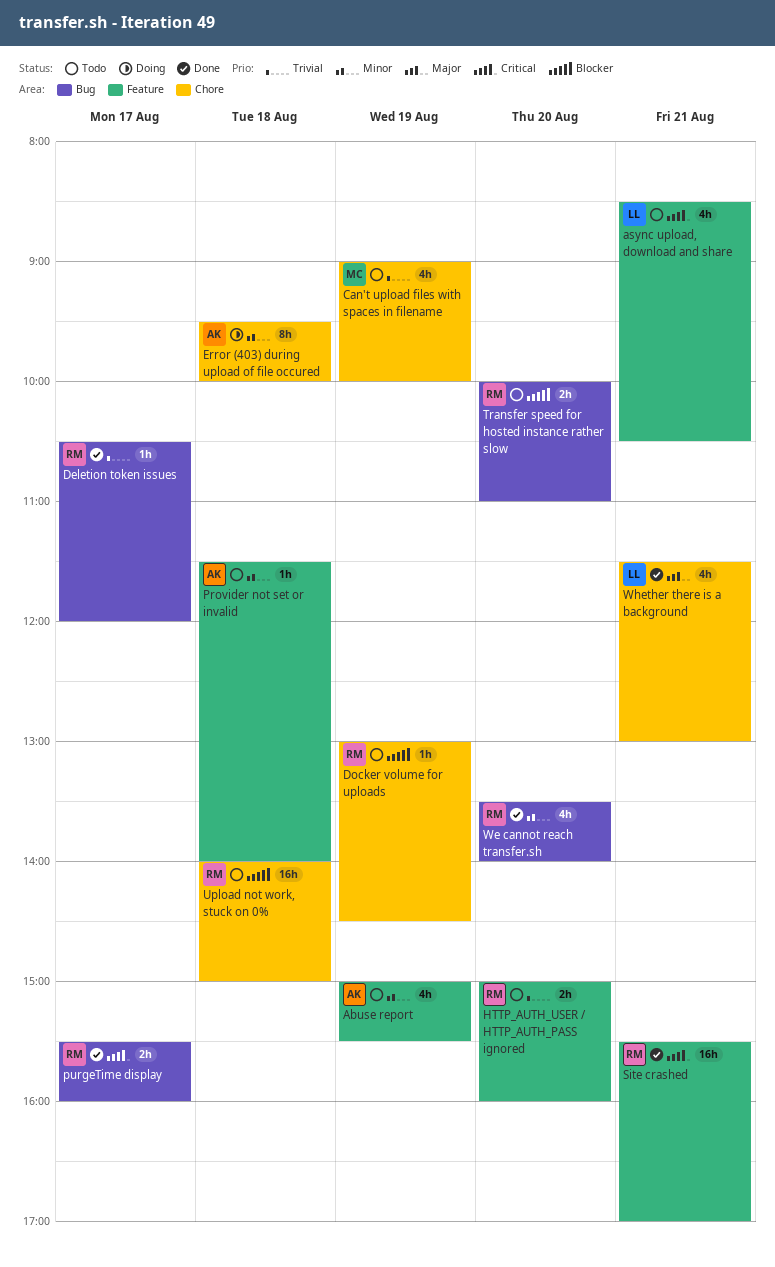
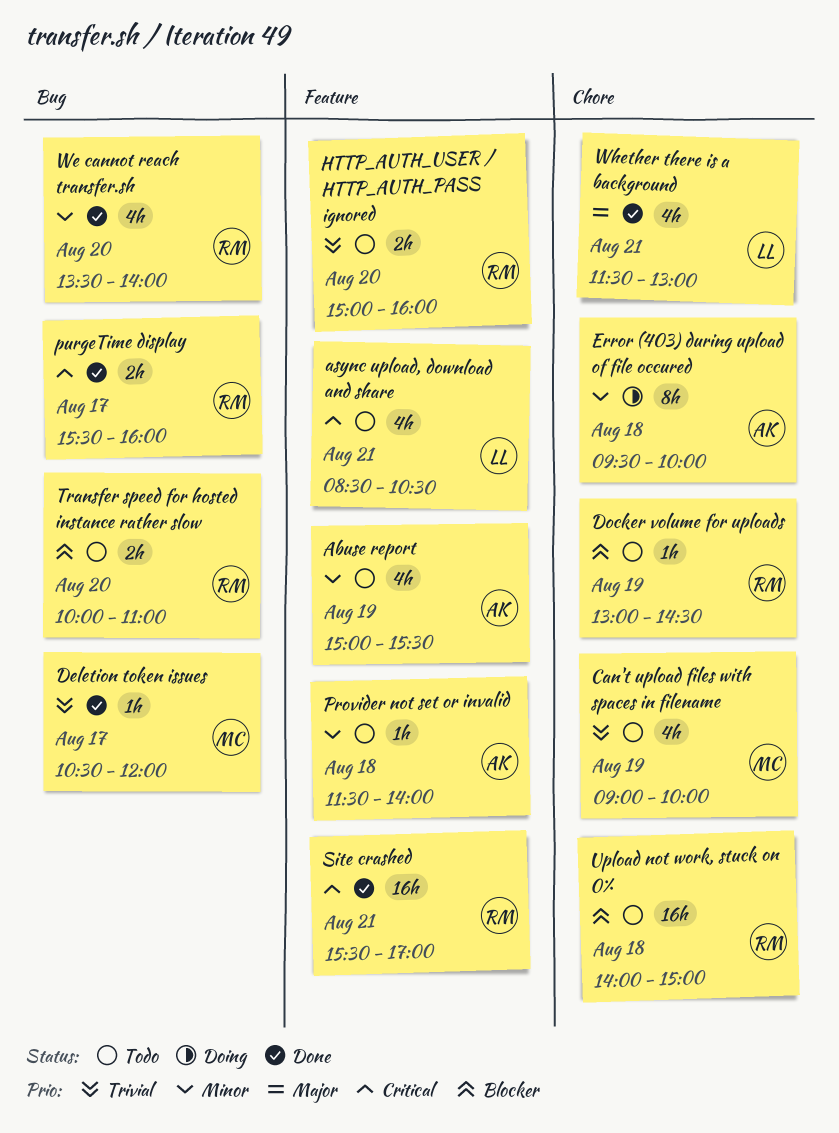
Deletion token issues, owner: RM -> MC

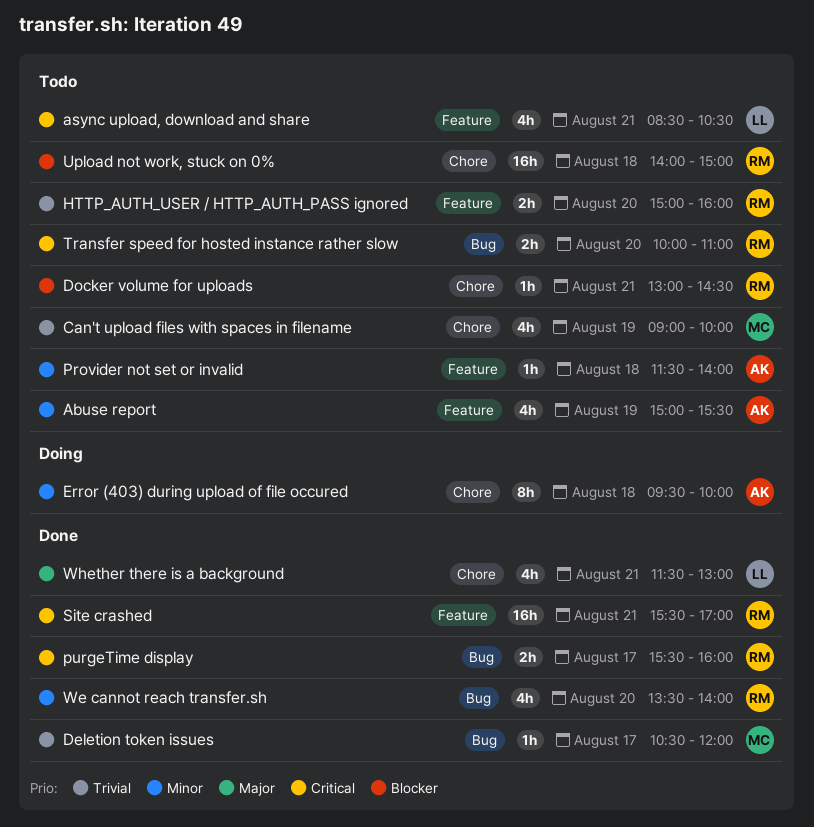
Docker volume for uploads, day: Aug 19 -> Aug 21
Transfer speed for hosted instance rather slow, priority: Blocker -> Critical

